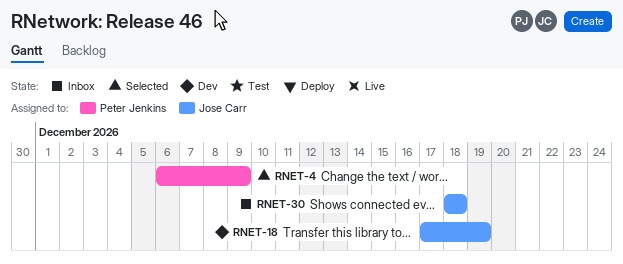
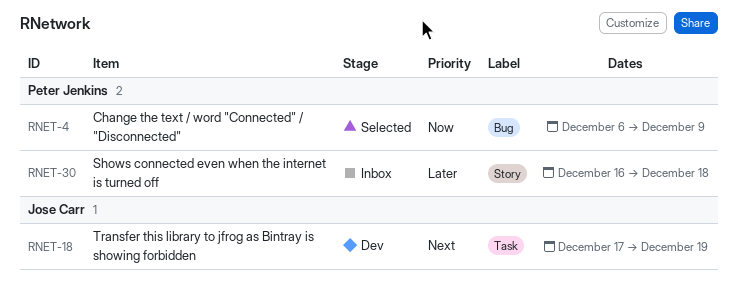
RNET-30, owner: Jose Carr -> Peter Jenkins
RNET-30, start: Dec 18 -> Dec 16

